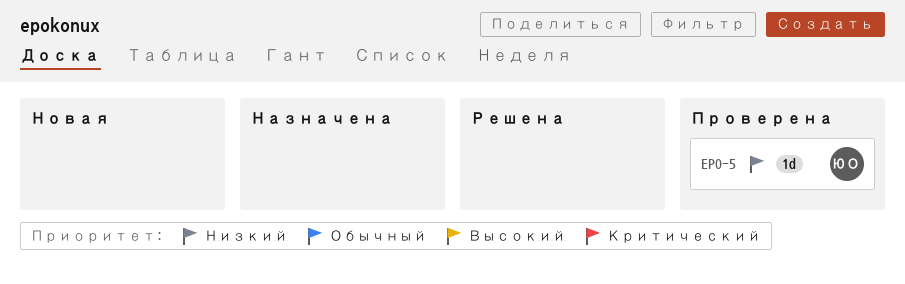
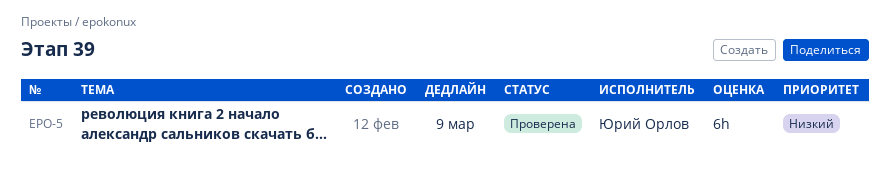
EPO-5, estimate: 1d -> 6h

